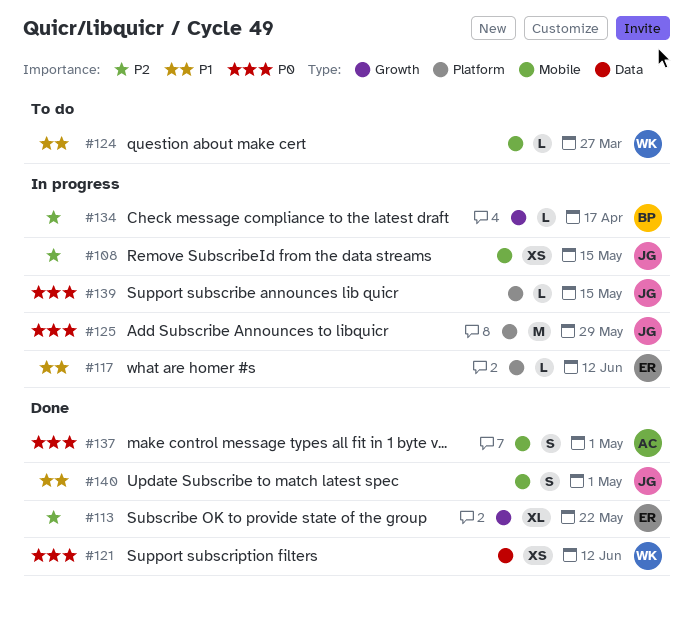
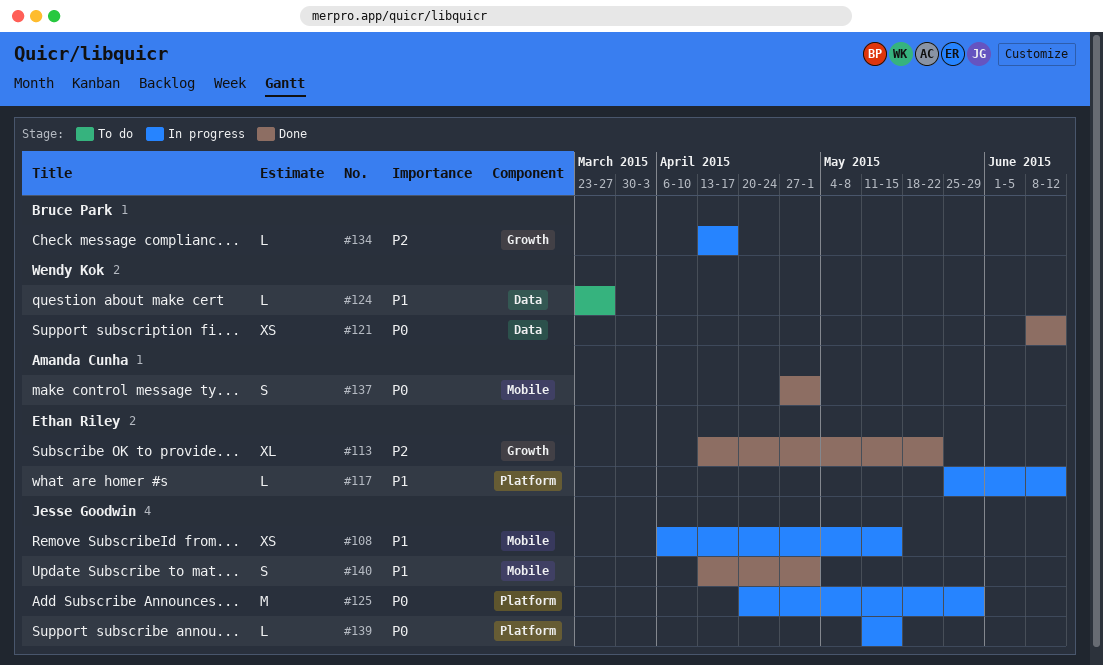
#108, priority: P2 -> P1
#124, label: Mobile -> Data

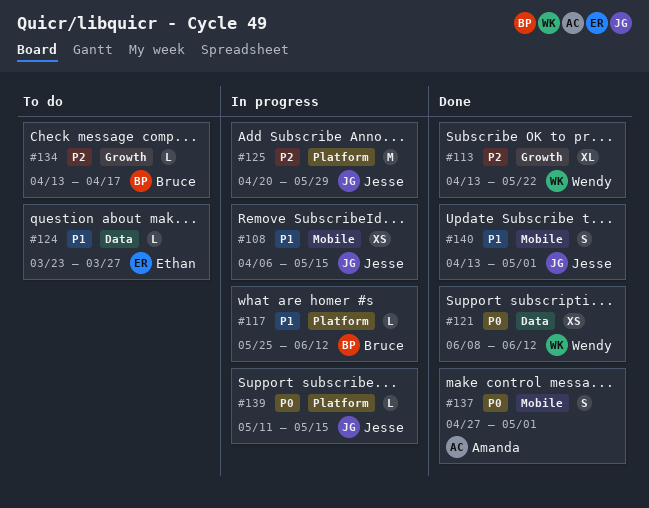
#113, owner: Ethan Riley -> Wendy Kok
#117, owner: Ethan Riley -> Bruce Park
#124, owner: Wendy Kok -> Ethan Riley
#125, priority: P0 -> P2
#134, status: In progress -> To do

